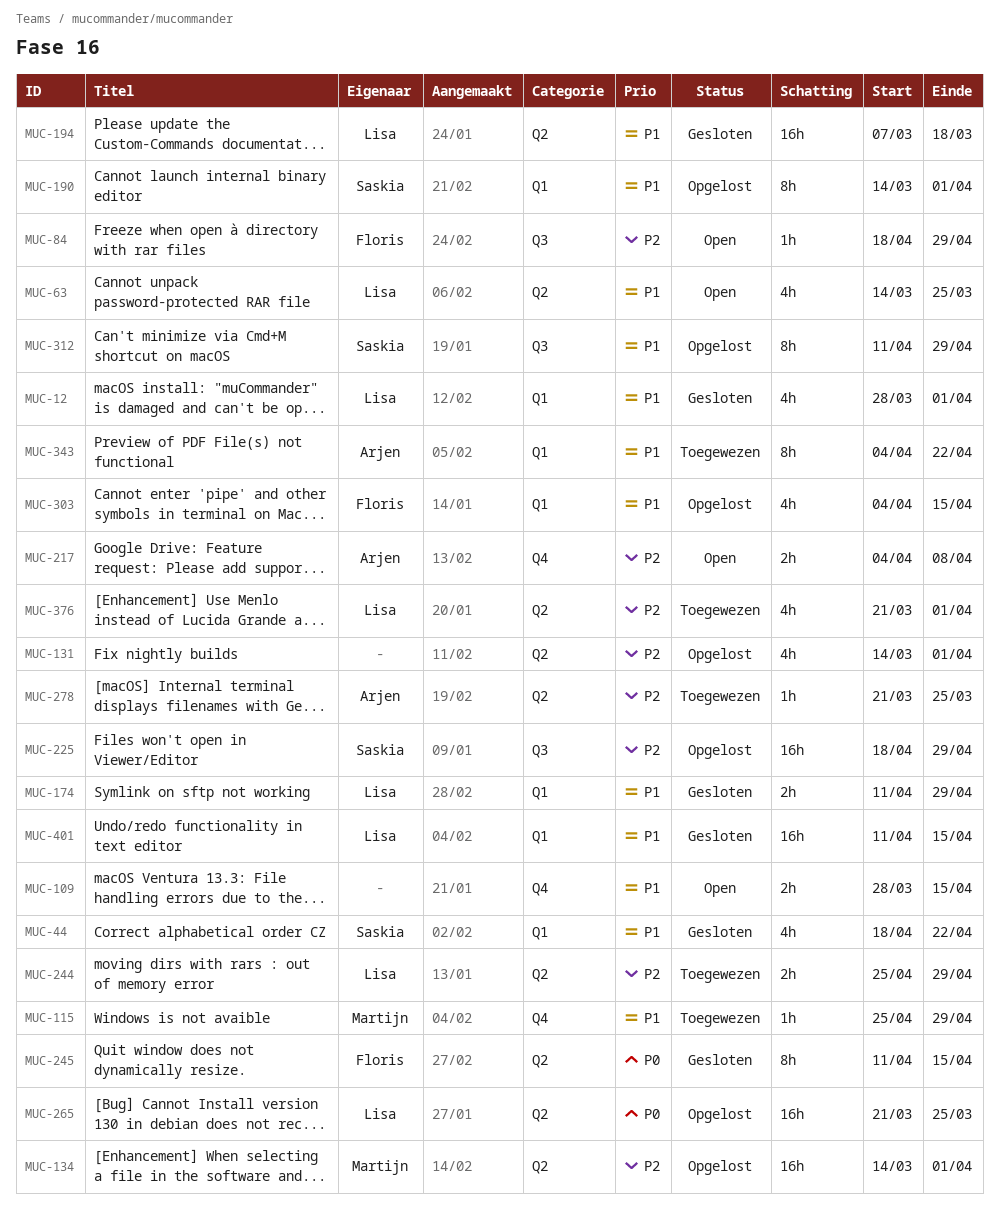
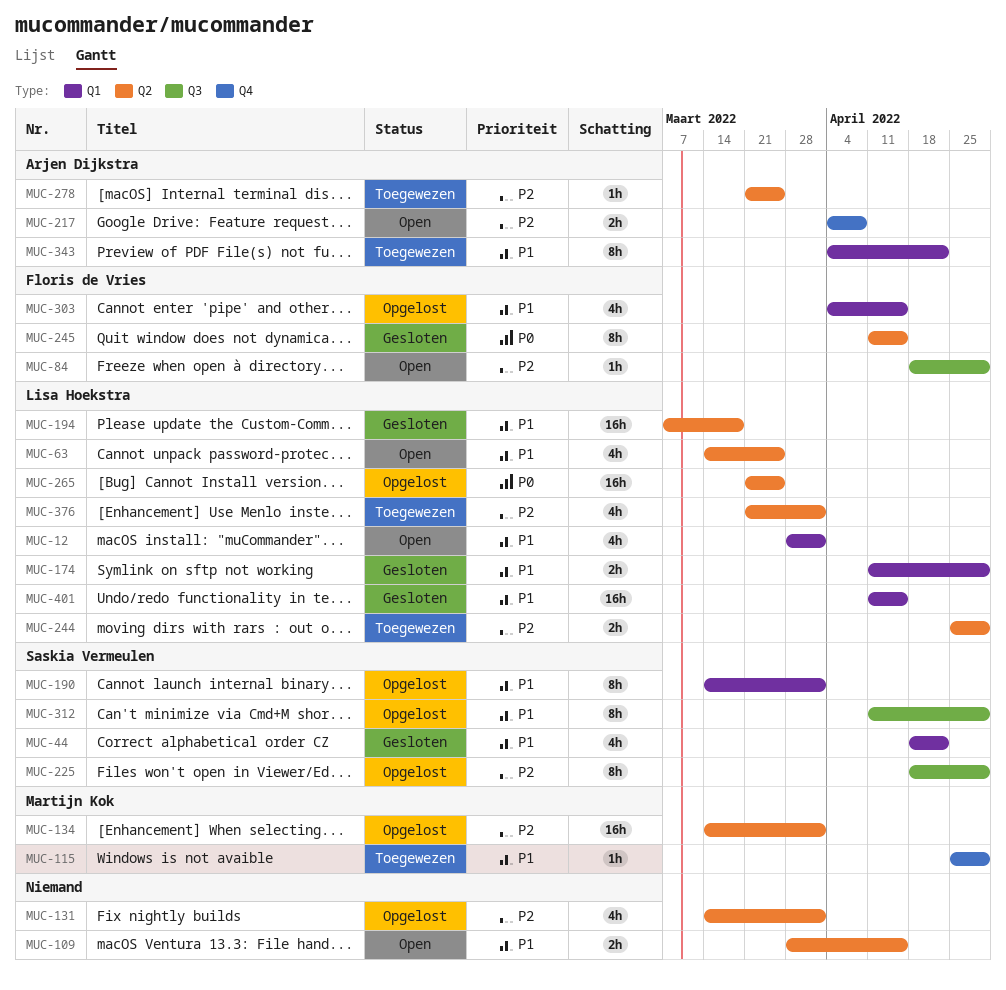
MUC-12, status: Gesloten -> Open
MUC-109, label: Q4 -> Q2
MUC-225, estimate: 16h -> 8h

